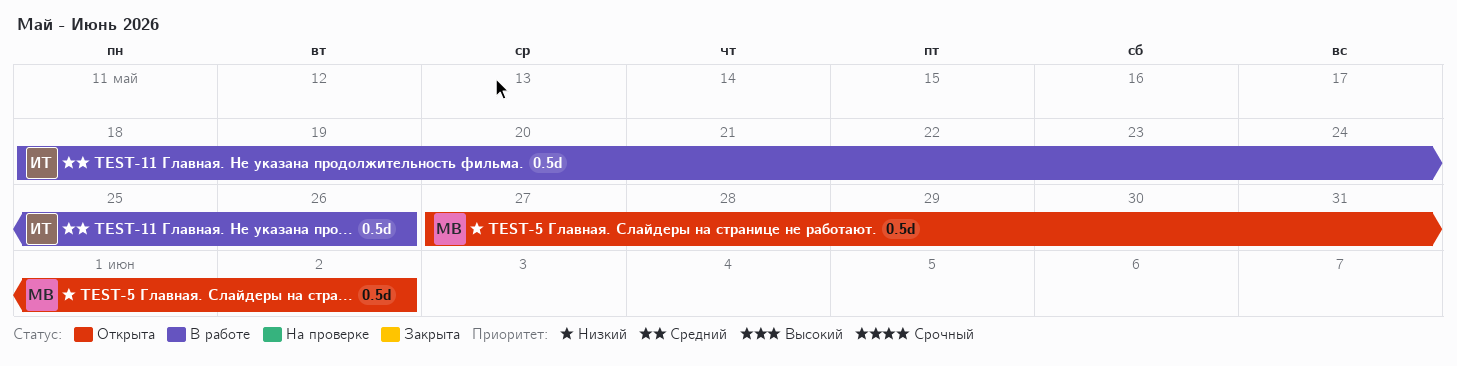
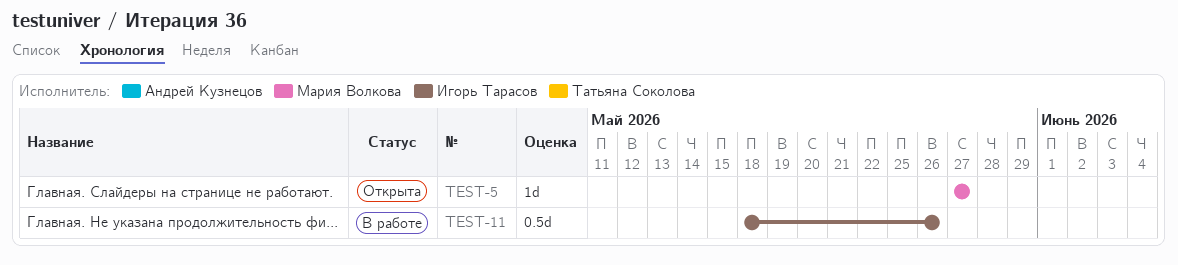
TEST-5, estimate: 0.5d -> 1d
TEST-5, due: Jun 2 -> May 27

